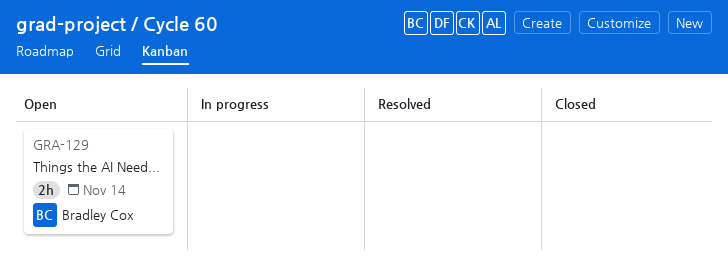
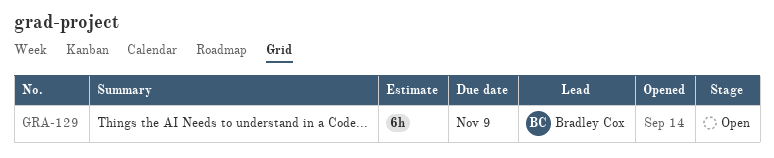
GRA-129, estimate: 2h -> 6h
GRA-129, due: Nov 14 -> Nov 9

